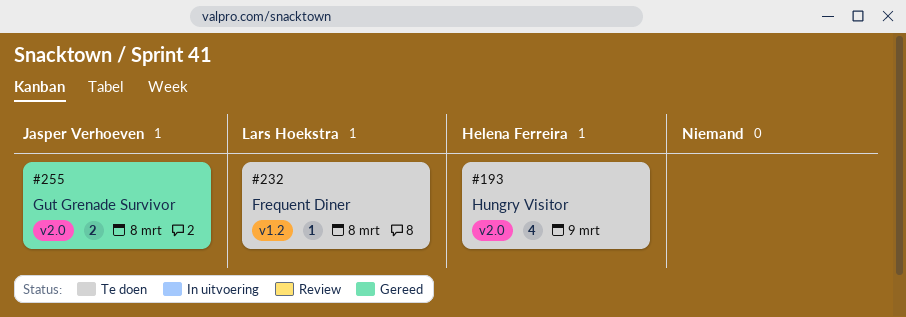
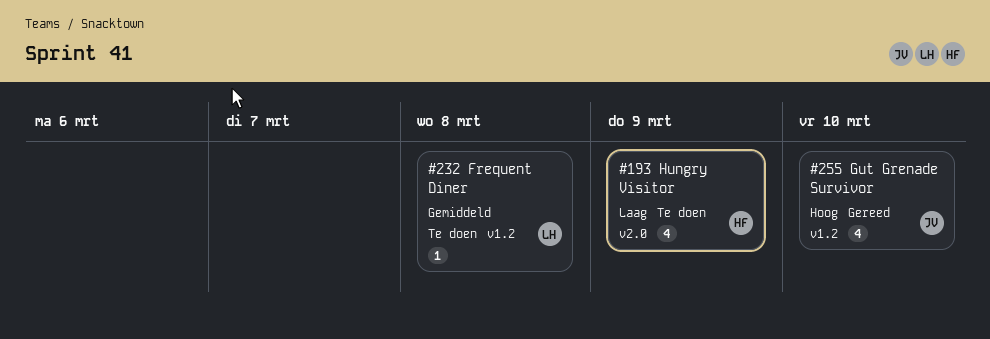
#255, label: v2.0 -> v1.2
#255, estimate: 2 -> 4
#255, due: Mar 8 -> Mar 10

